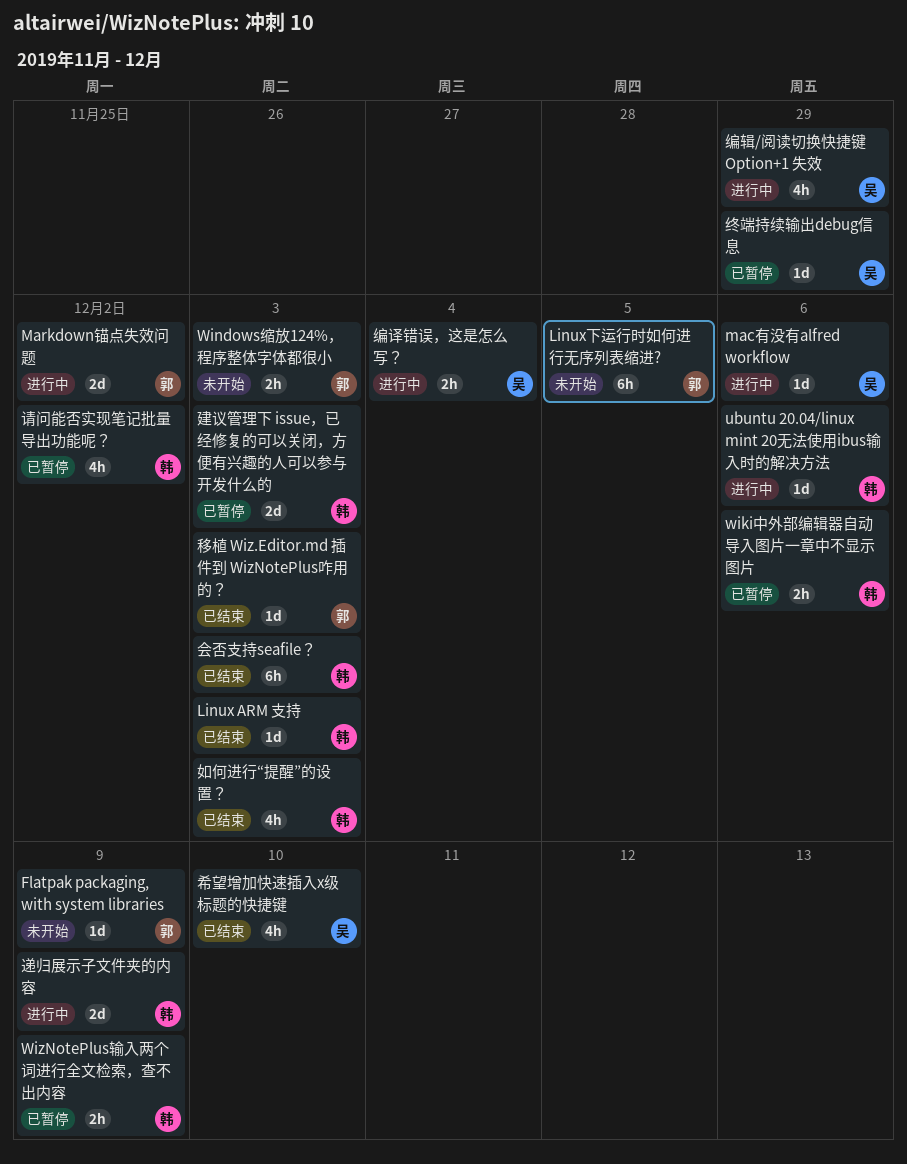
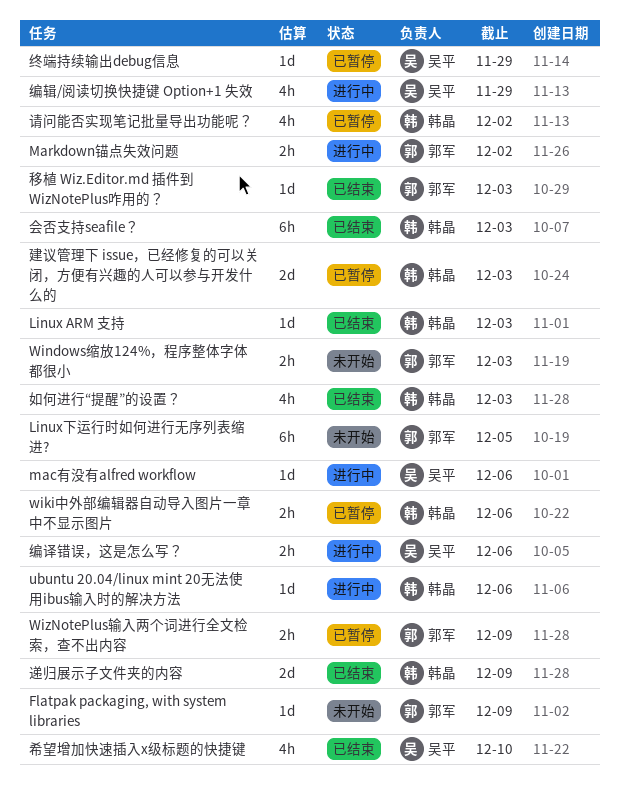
Markdown锚点失效问题, estimate: 2d -> 2h
WizNotePlus输入两个词进行全文检索，查不出内容, owner: 韩晶 -> 郭军
编译错误，这是怎么写？, due: Dec 4 -> Dec 6
递归展示子文件夹的内容, status: 进行中 -> 已结束

